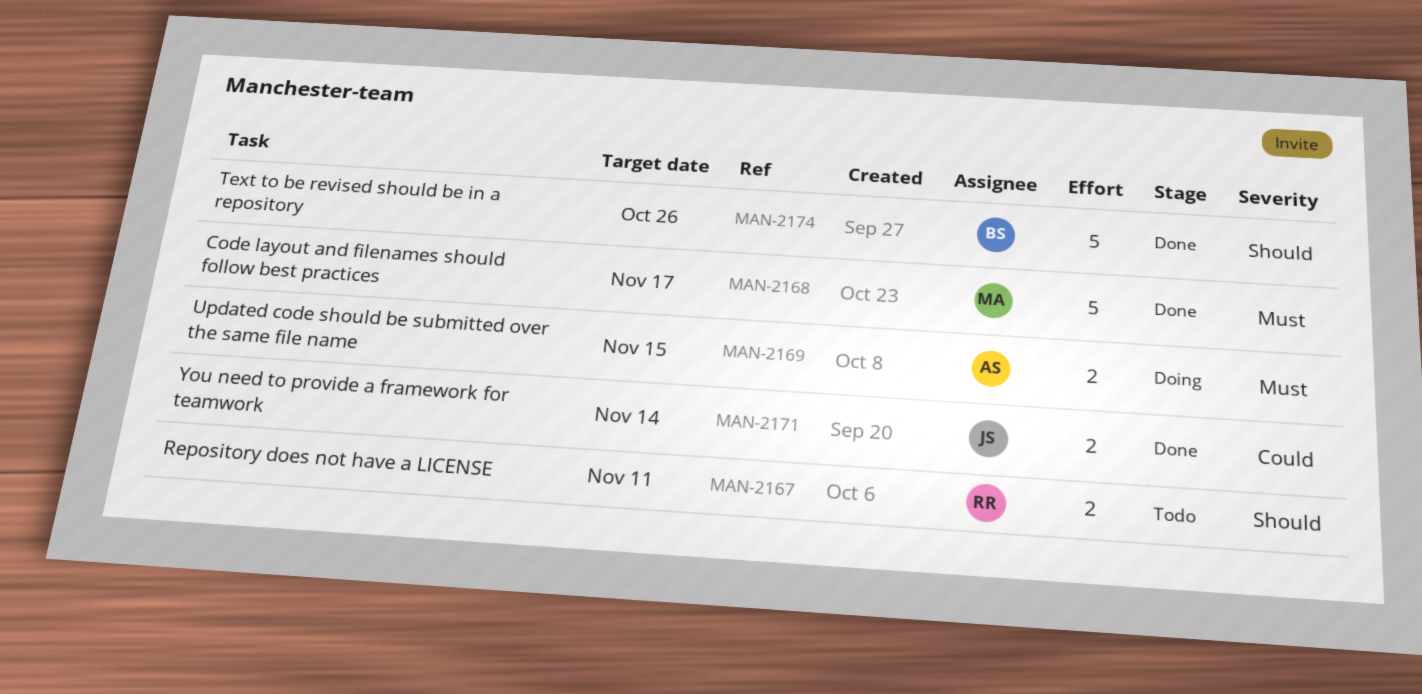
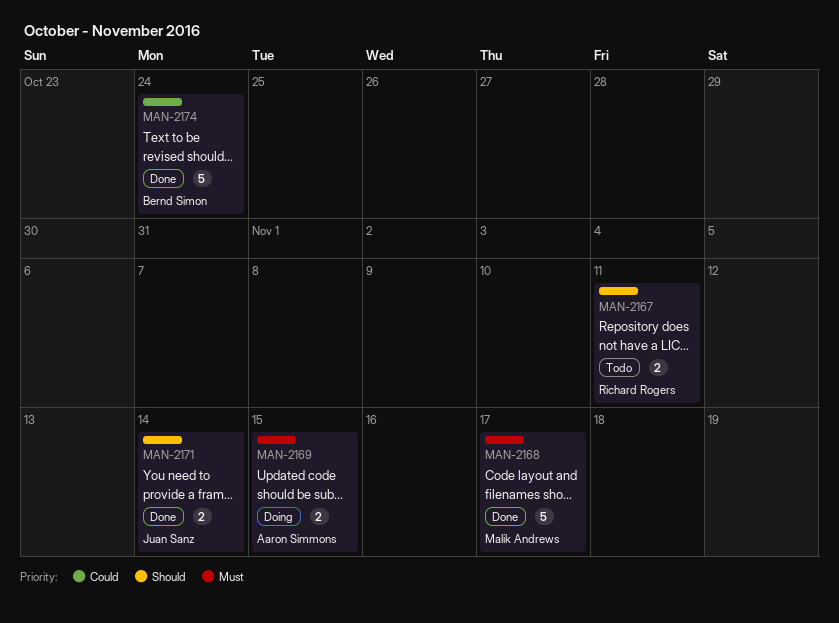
MAN-2171, priority: Could -> Should
MAN-2174, priority: Should -> Could
MAN-2174, due: Oct 26 -> Oct 24

